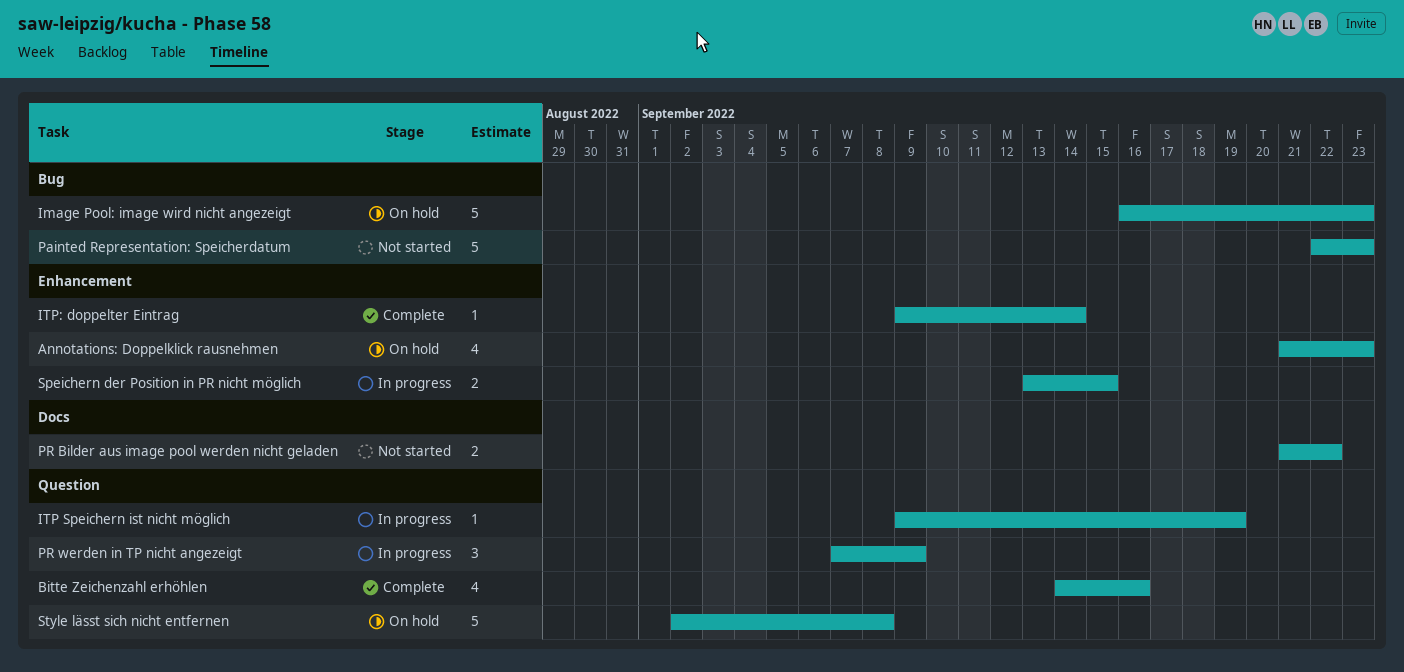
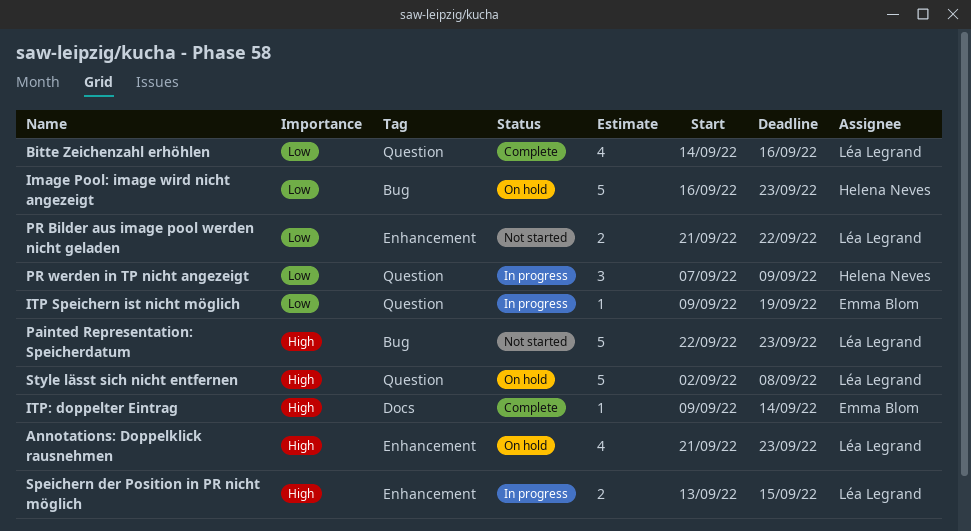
ITP: doppelter Eintrag, label: Enhancement -> Docs
PR Bilder aus image pool werden nicht geladen, label: Docs -> Enhancement

